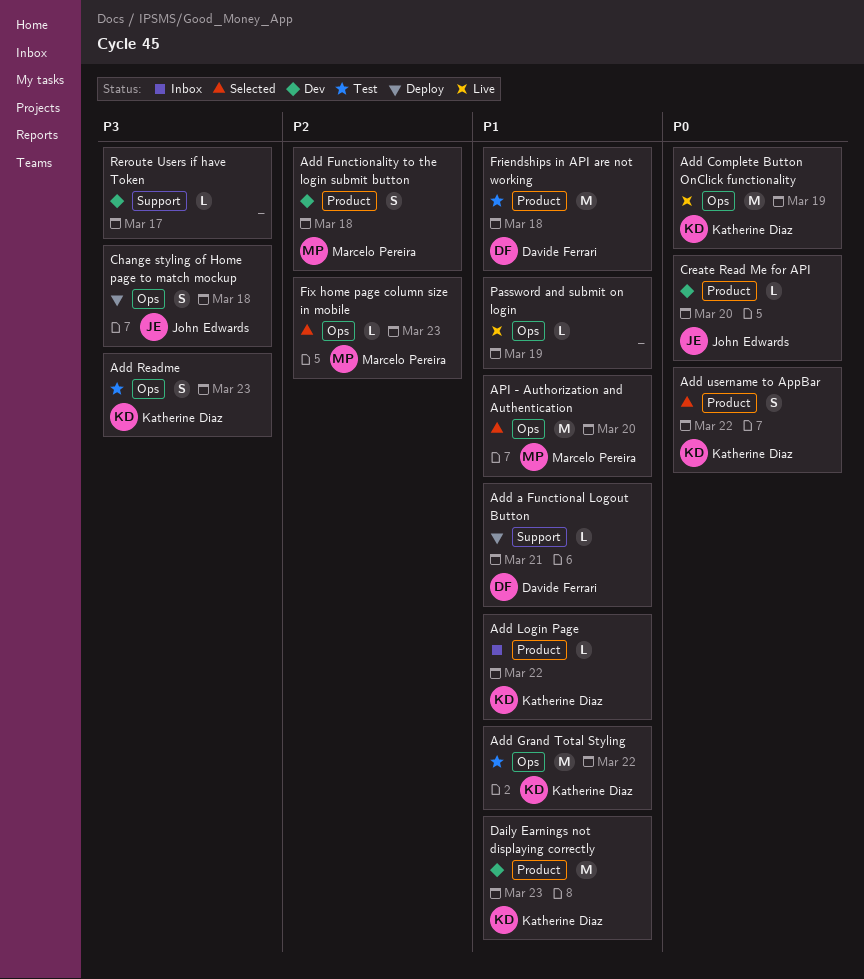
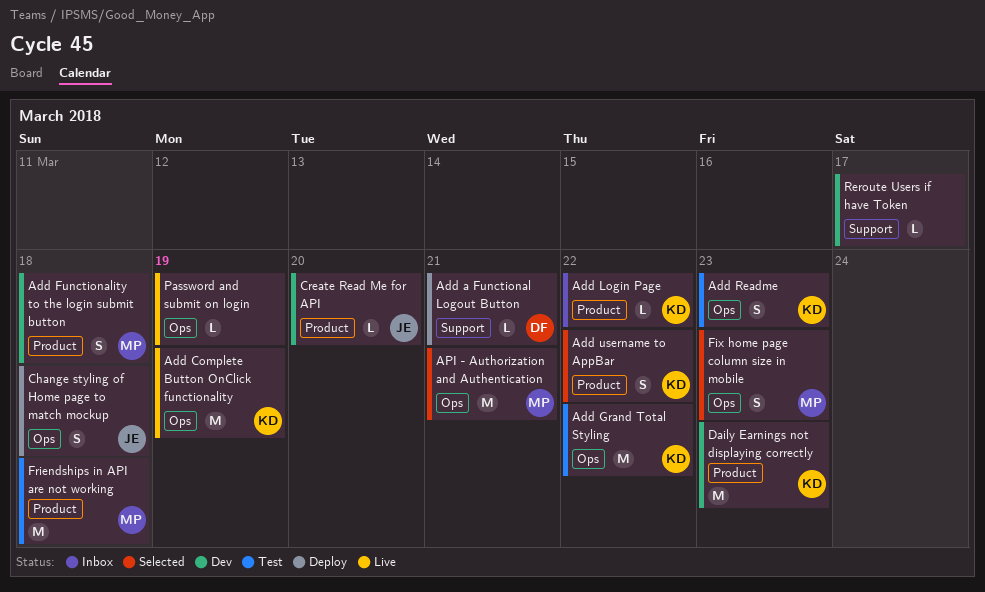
API - Authorization and Authentication, due: Mar 20 -> Mar 21
Fix home page column size in mobile, estimate: L -> S
Friendships in API are not working, owner: Davide Ferrari -> Marcelo Pereira

